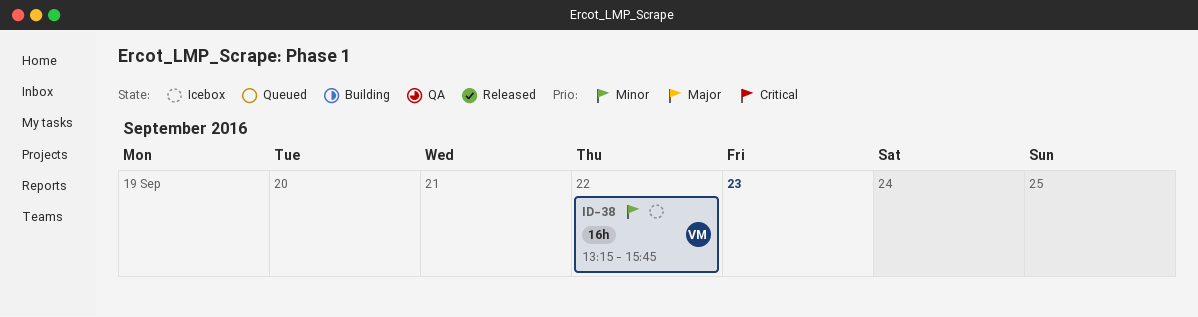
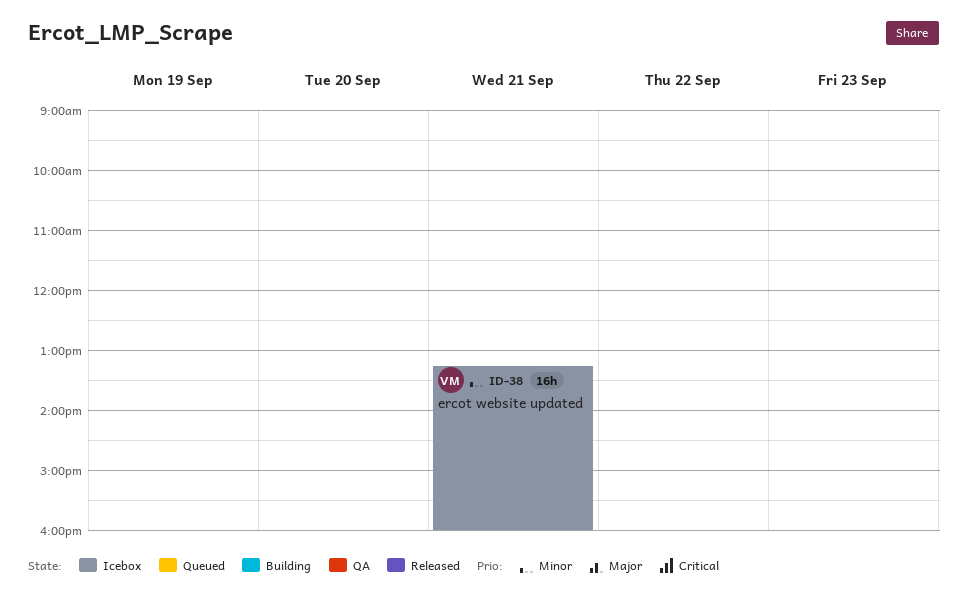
ID-38, day: Sep 22 -> Sep 21
ID-38, ends: 15:45 -> 16:00

